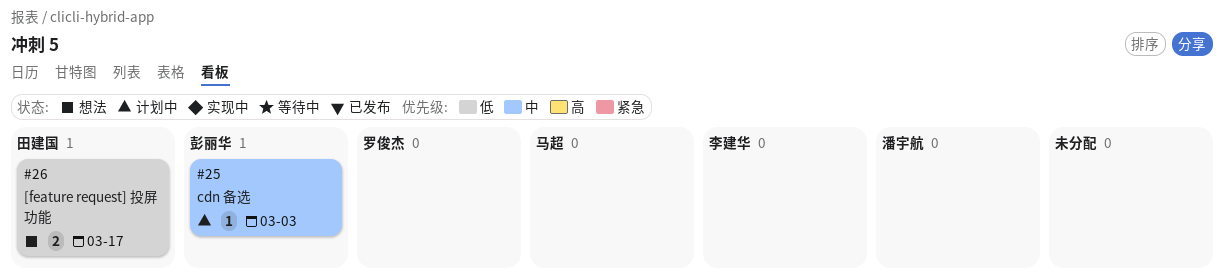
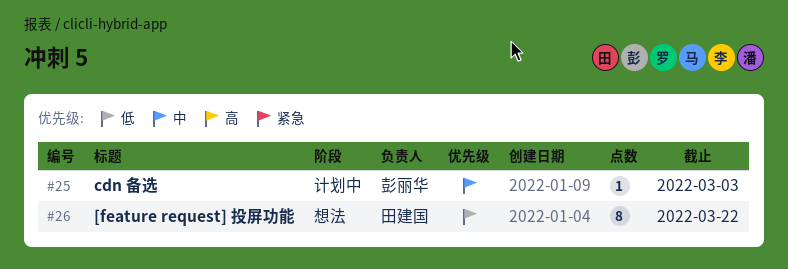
#26, estimate: 2 -> 8
#26, due: Mar 17 -> Mar 22

